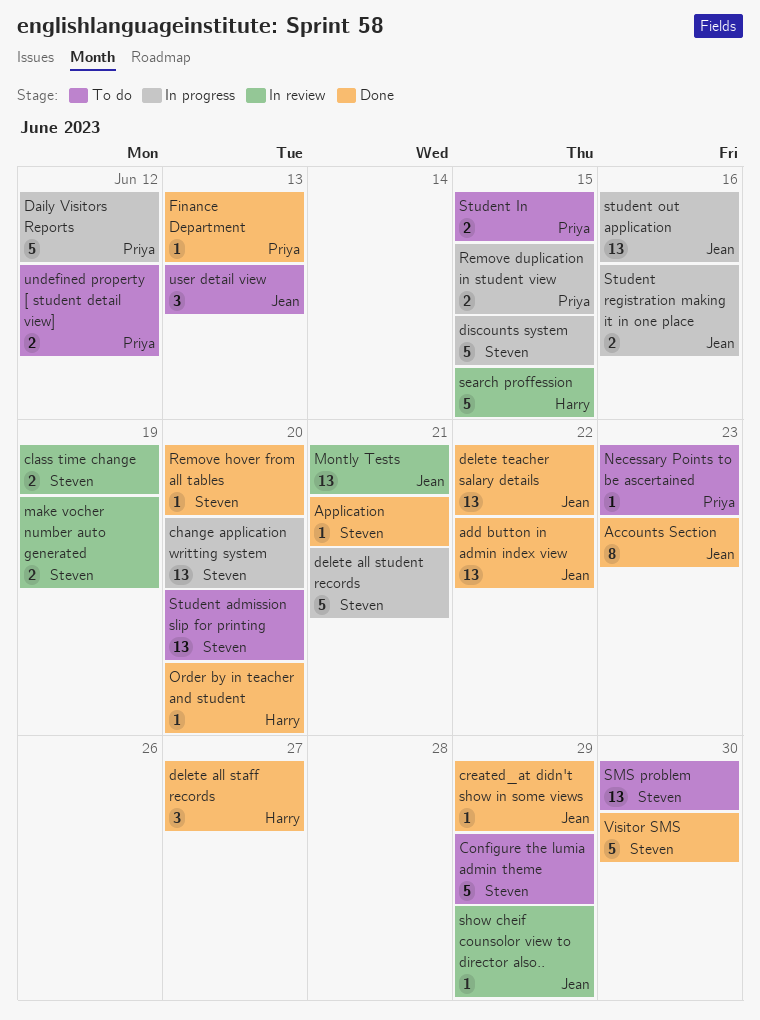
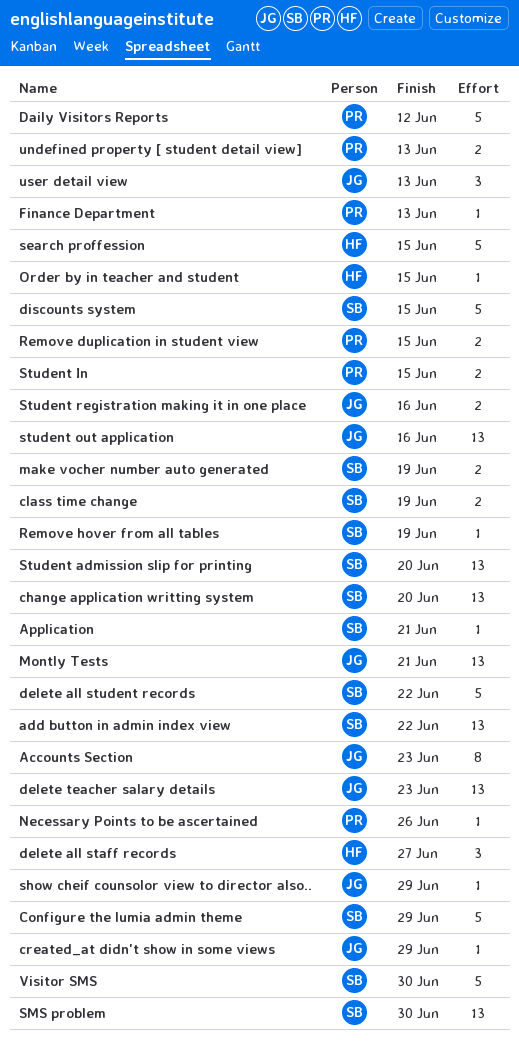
add button in admin index view, owner: Jean -> Steven
delete all student records, due: Jun 21 -> Jun 22
delete teacher salary details, due: Jun 22 -> Jun 23
Necessary Points to be ascertained, due: Jun 23 -> Jun 26
Order by in teacher and student, due: Jun 20 -> Jun 15
Remove hover from all tables, due: Jun 20 -> Jun 19
undefined property [ student detail view], due: Jun 12 -> Jun 13

